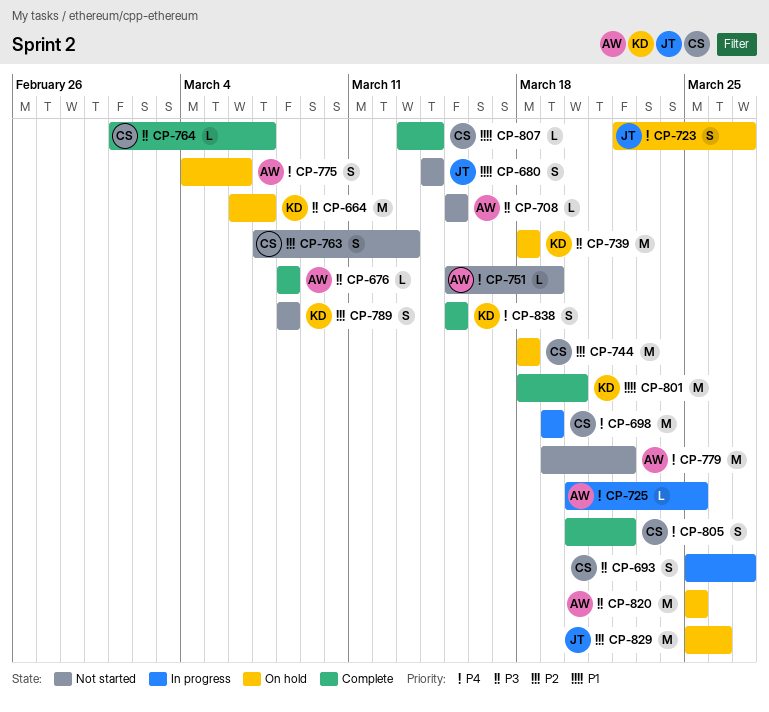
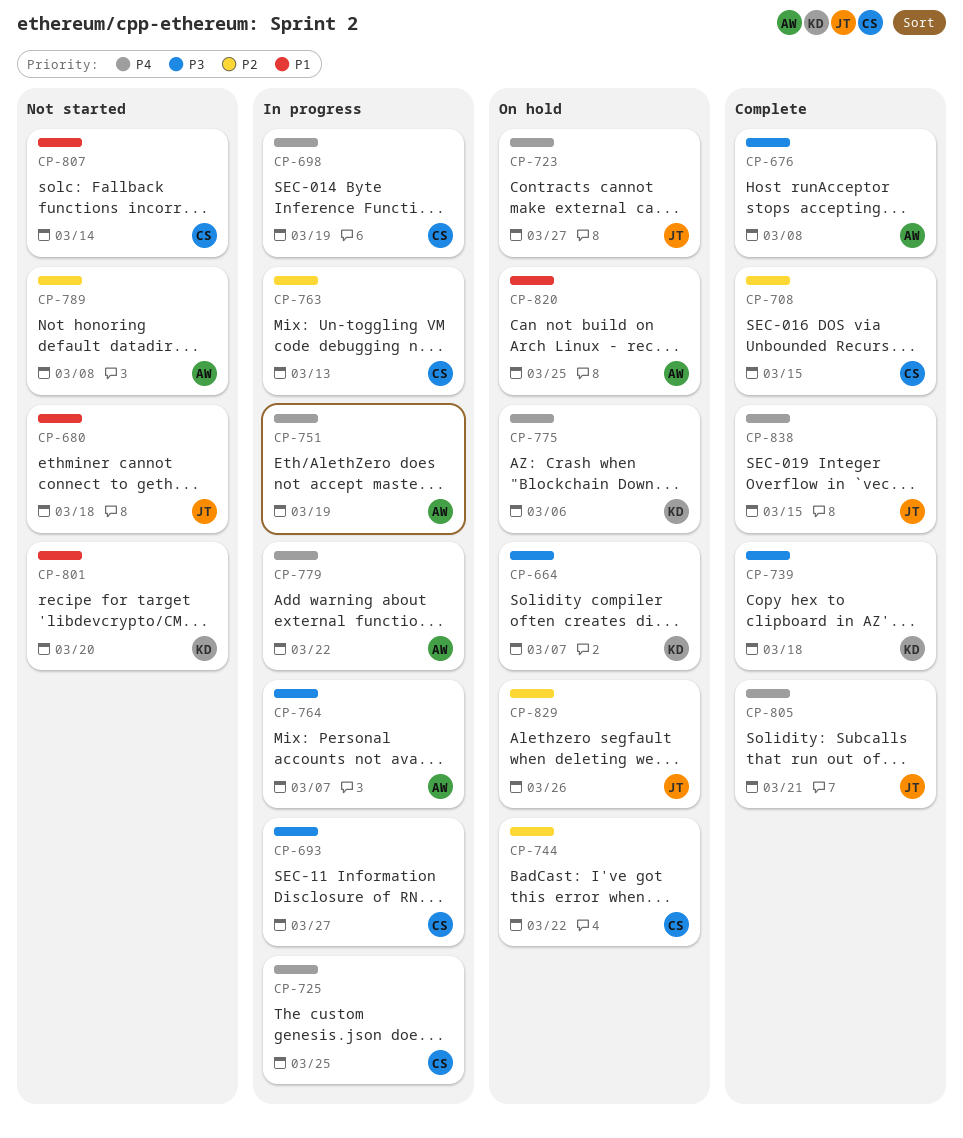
CP-680, due: Mar 14 -> Mar 18
CP-708, status: Not started -> Complete
CP-708, owner: AW -> CS
CP-708, priority: P3 -> P2
CP-725, owner: AW -> CS
CP-739, status: On hold -> Complete
CP-744, due: Mar 18 -> Mar 22
CP-751, status: Not started -> In progress
CP-763, status: Not started -> In progress
CP-764, status: Complete -> In progress
CP-764, owner: CS -> AW
CP-775, owner: AW -> KD
CP-779, status: Not started -> In progress
CP-789, owner: KD -> AW
CP-801, status: Complete -> Not started
CP-805, owner: CS -> JT
CP-805, due: Mar 22 -> Mar 21
CP-807, status: Complete -> Not started
CP-820, priority: P3 -> P1
CP-838, owner: KD -> JT

